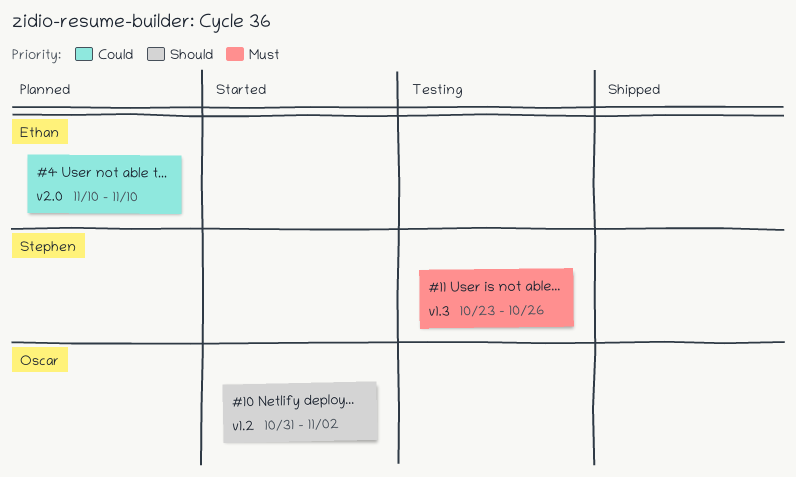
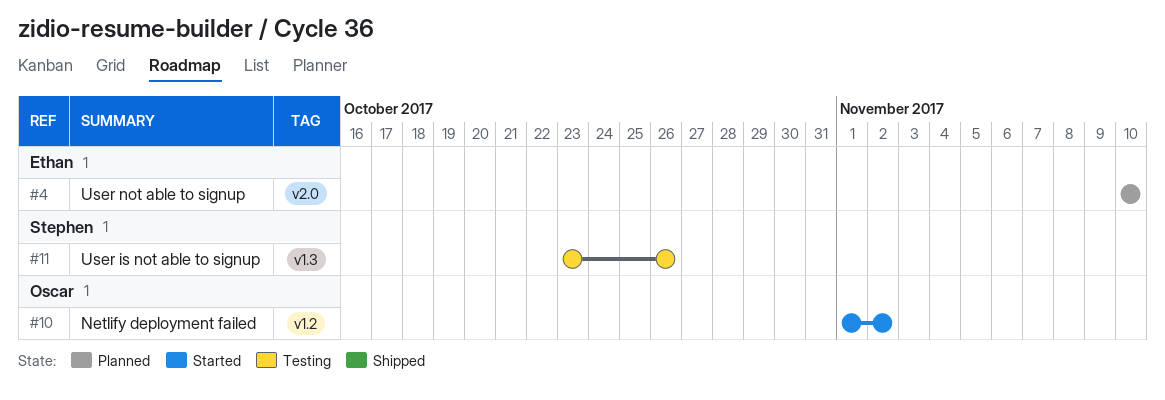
#10, start: Oct 31 -> Nov 1

